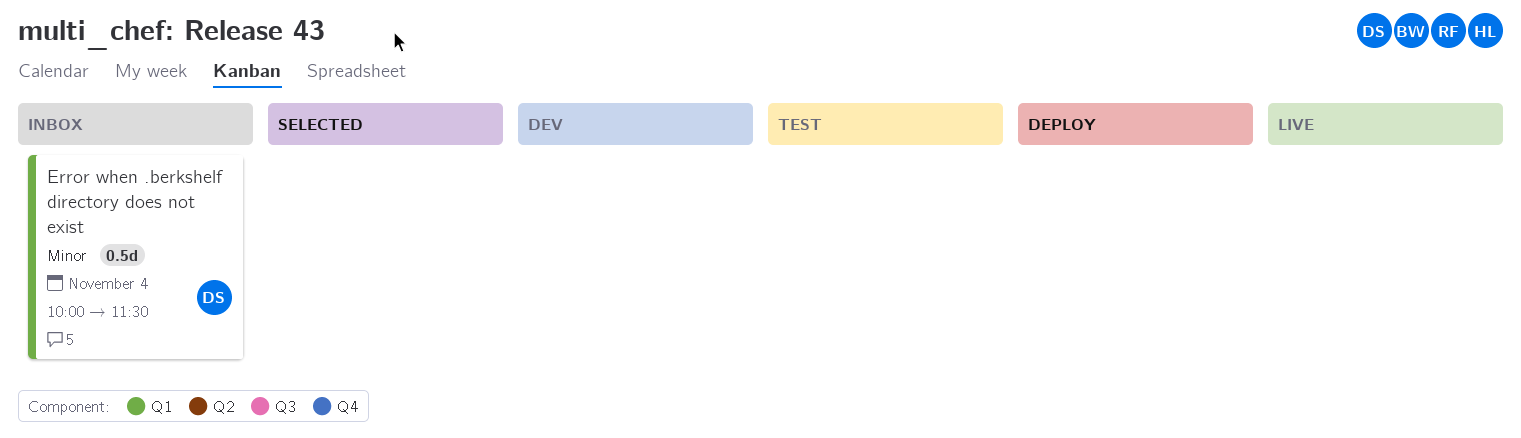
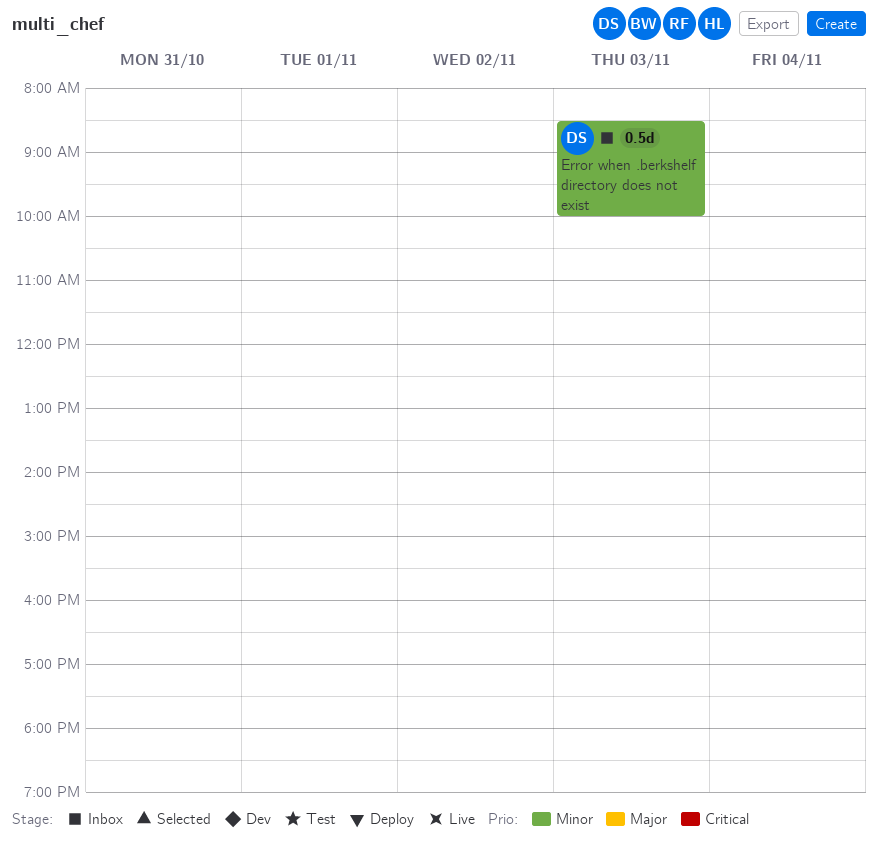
Error when .berkshelf directory does not exist, day: Nov 4 -> Nov 3
Error when .berkshelf directory does not exist, begins: 10:00 -> 08:30
Error when .berkshelf directory does not exist, ends: 11:30 -> 10:00

